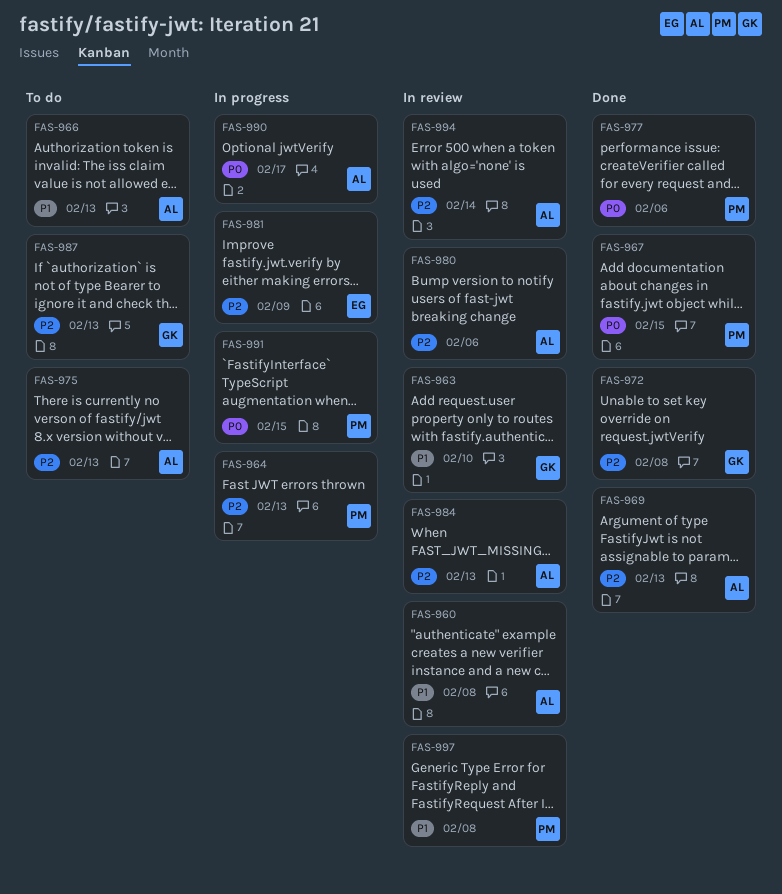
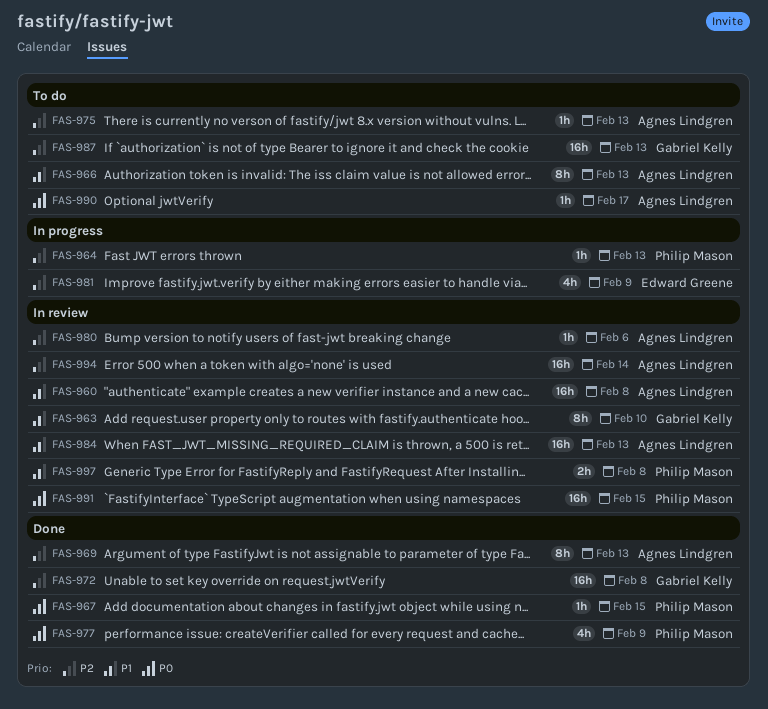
FAS-977, due: Feb 6 -> Feb 9
FAS-984, priority: P2 -> P1
FAS-990, status: In progress -> To do
FAS-991, status: In progress -> In review

